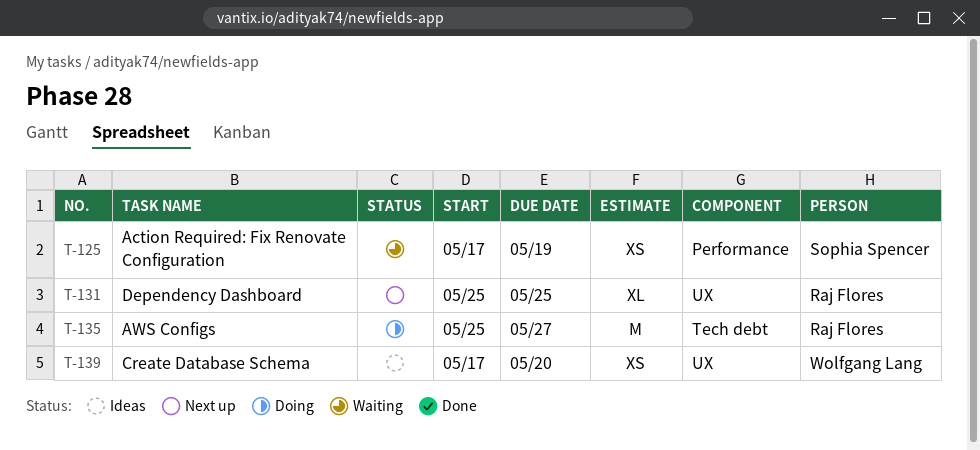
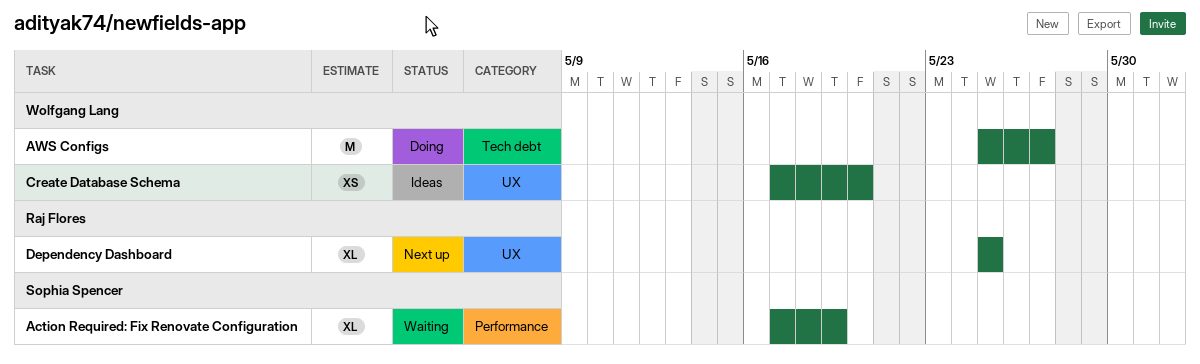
Action Required: Fix Renovate Configuration, estimate: XS -> XL
AWS Configs, owner: Raj Flores -> Wolfgang Lang

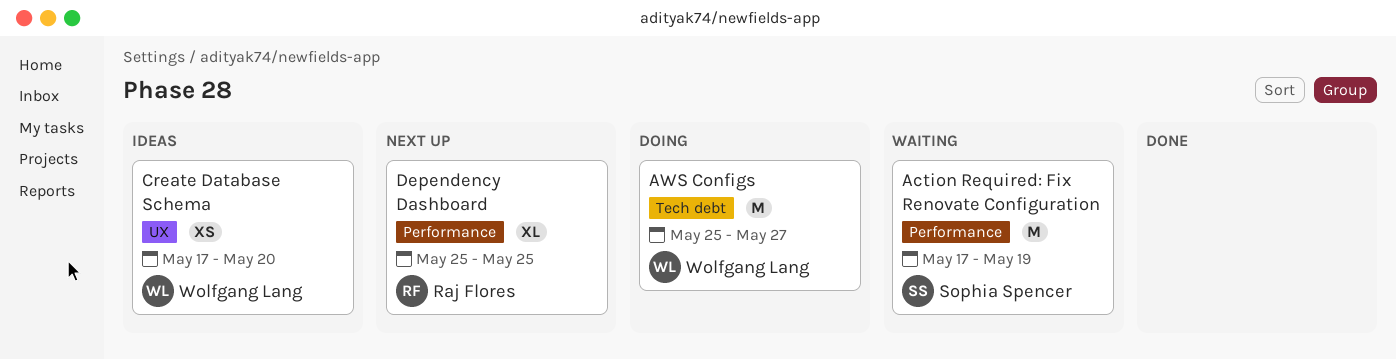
Action Required: Fix Renovate Configuration, estimate: XL -> M
Dependency Dashboard, label: UX -> Performance

